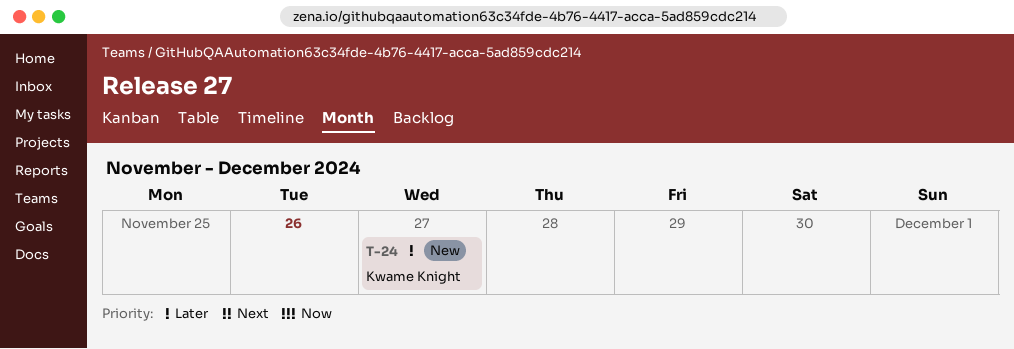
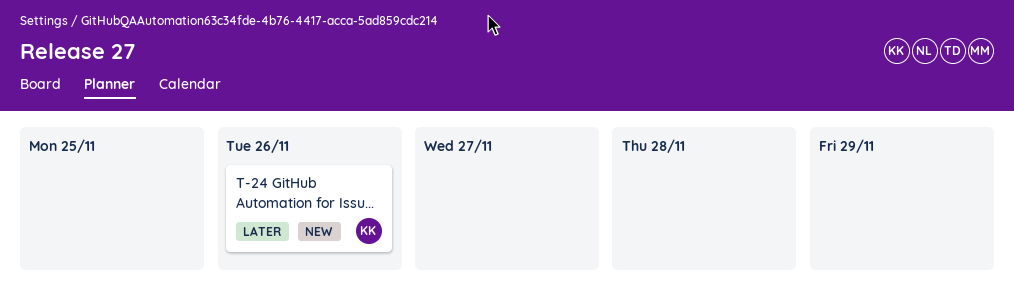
T-24, due: Nov 27 -> Nov 26

